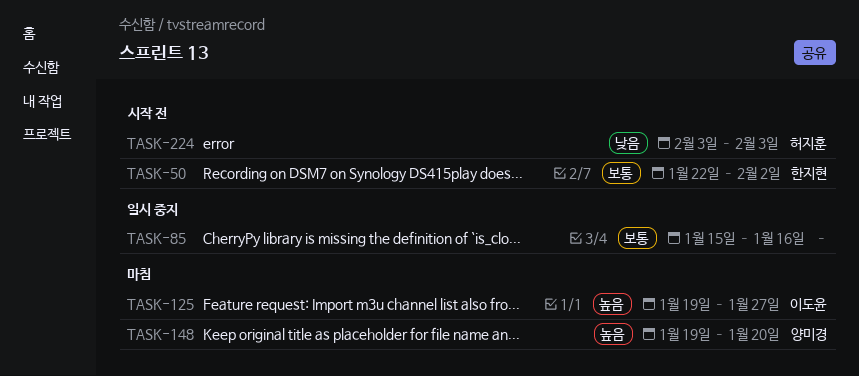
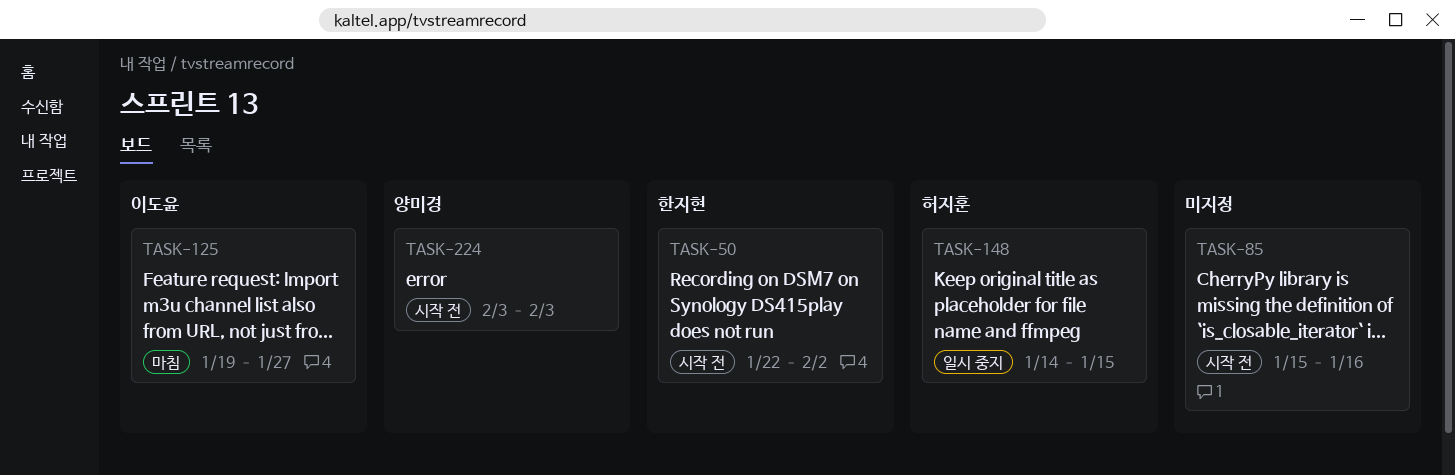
TASK-85, status: 일시 중지 -> 시작 전
TASK-148, status: 마침 -> 일시 중지
TASK-148, owner: 양미경 -> 허지훈
TASK-148, start: Jan 19 -> Jan 14
TASK-148, due: Jan 20 -> Jan 15
TASK-224, owner: 허지훈 -> 양미경

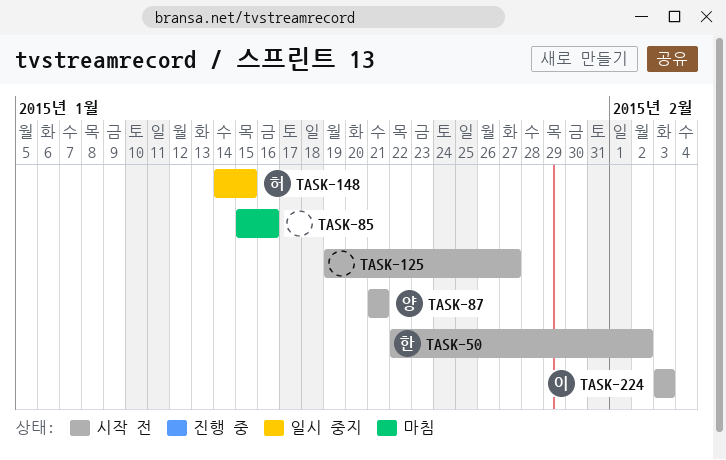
TASK-85, status: 시작 전 -> 마침
TASK-87: none -> present
TASK-125, status: 마침 -> 시작 전
TASK-125, owner: 이도윤 -> none
TASK-224, owner: 양미경 -> 이도윤

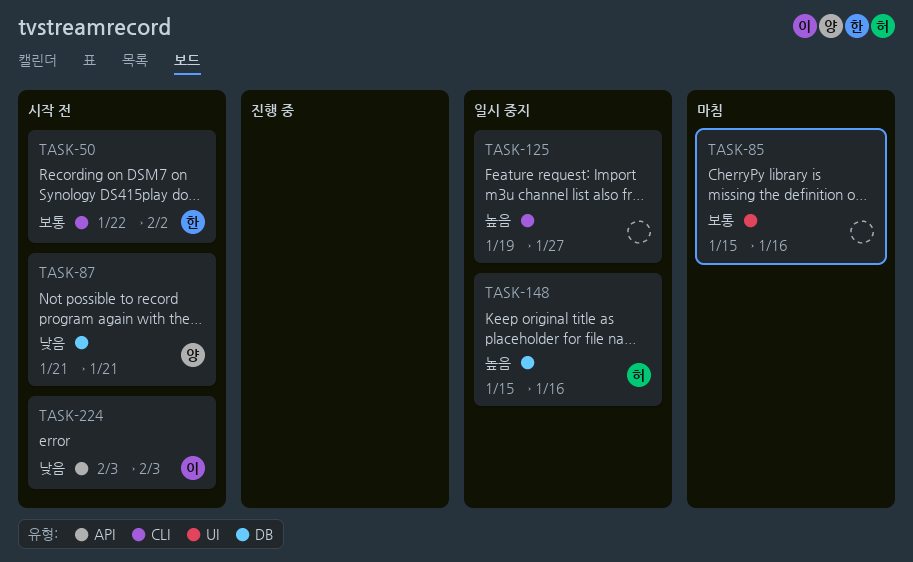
TASK-125, status: 시작 전 -> 일시 중지
TASK-148, start: Jan 14 -> Jan 15
TASK-148, due: Jan 15 -> Jan 16

